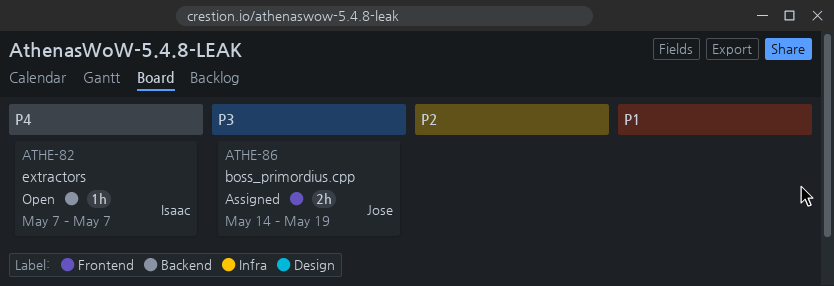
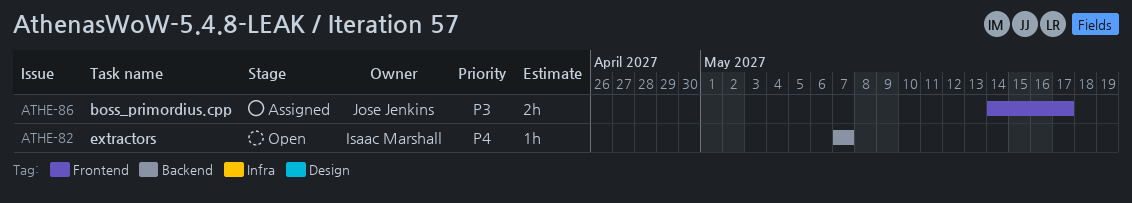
ATHE-86, due: May 19 -> May 17

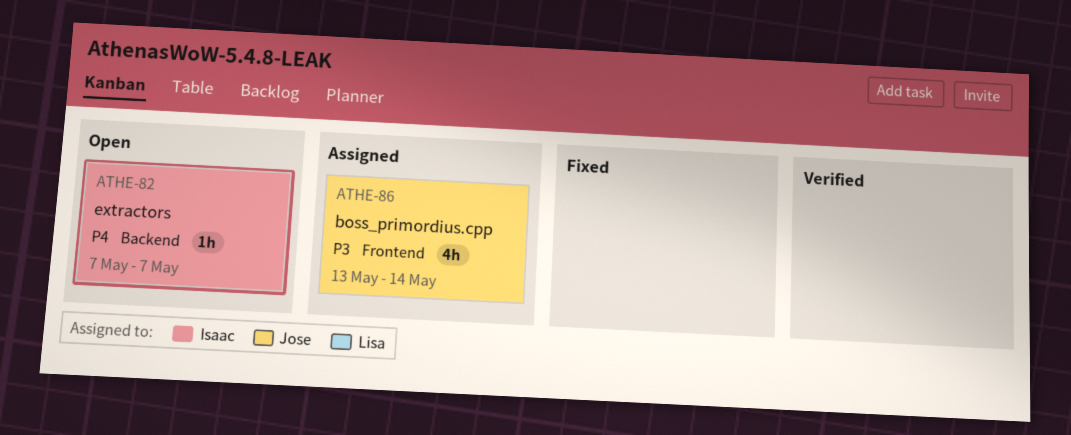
ATHE-86, estimate: 2h -> 4h
ATHE-86, start: May 14 -> May 13
ATHE-86, due: May 17 -> May 14

